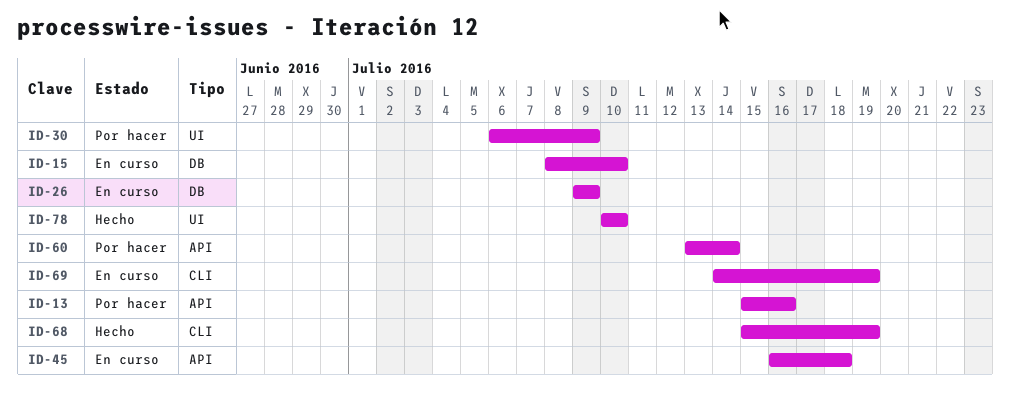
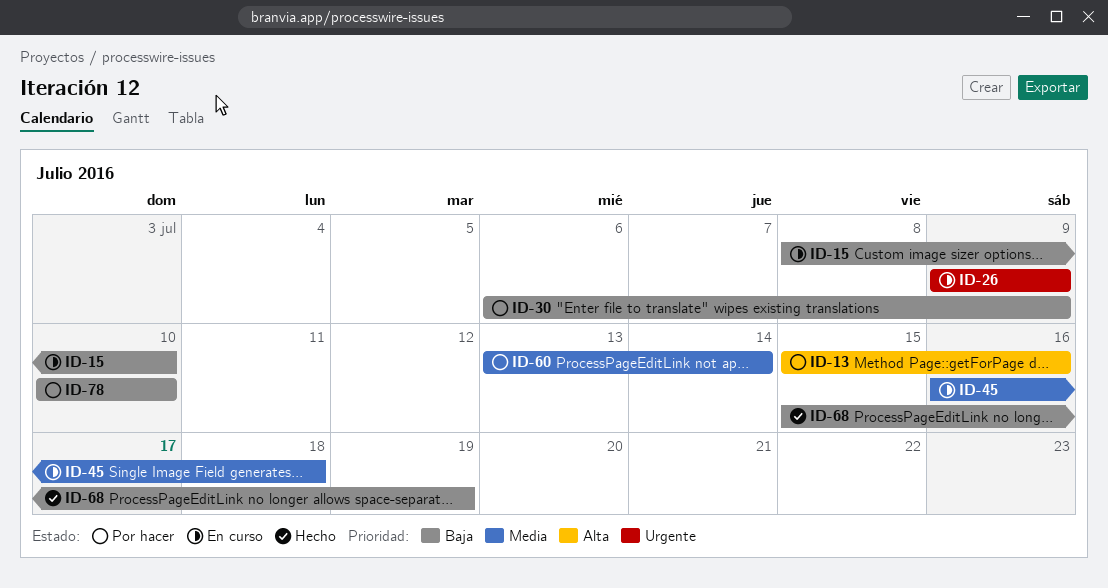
ID-69: present -> none
ID-78, status: Hecho -> Por hacer

